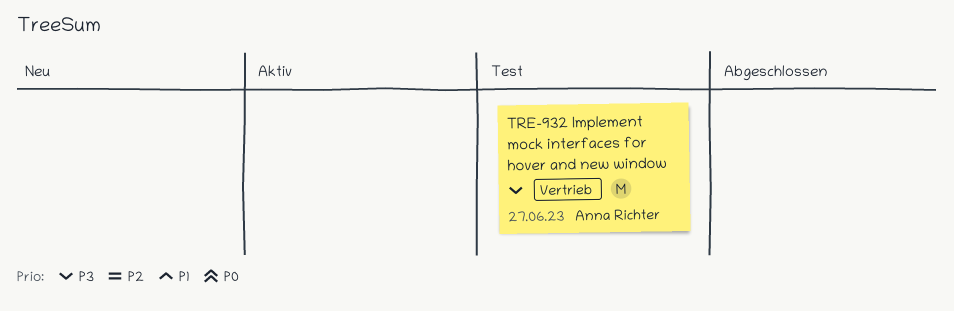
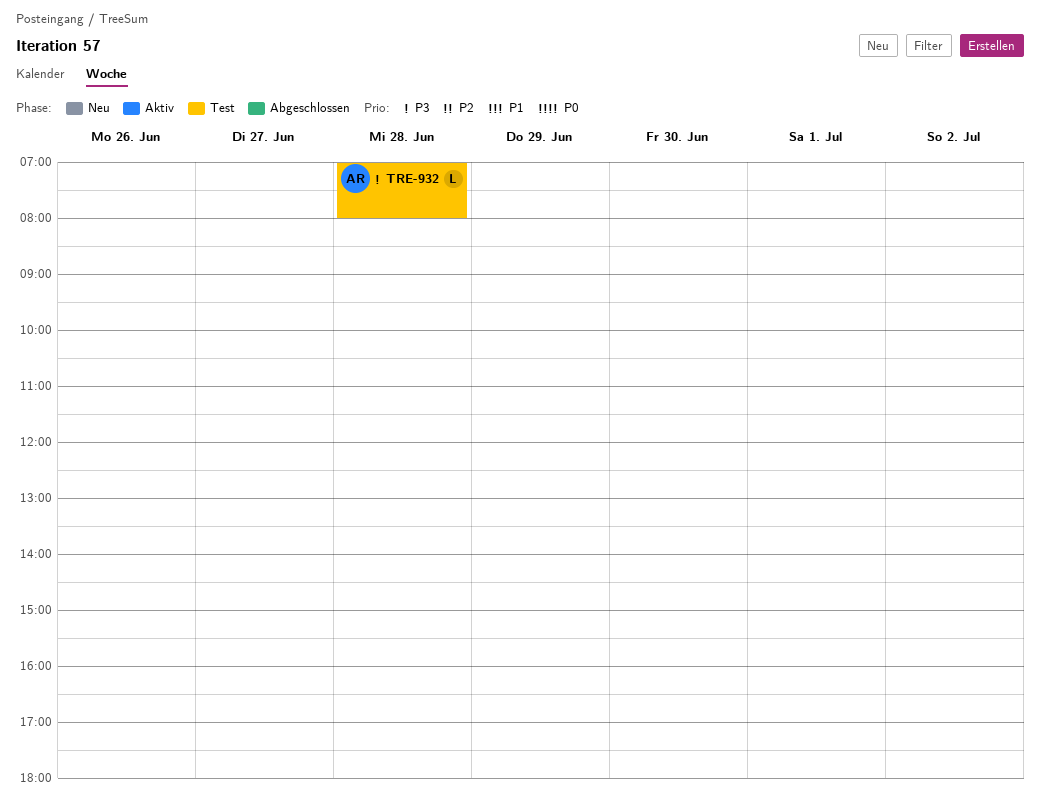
TRE-932, estimate: M -> L
TRE-932, day: Jun 27 -> Jun 28

